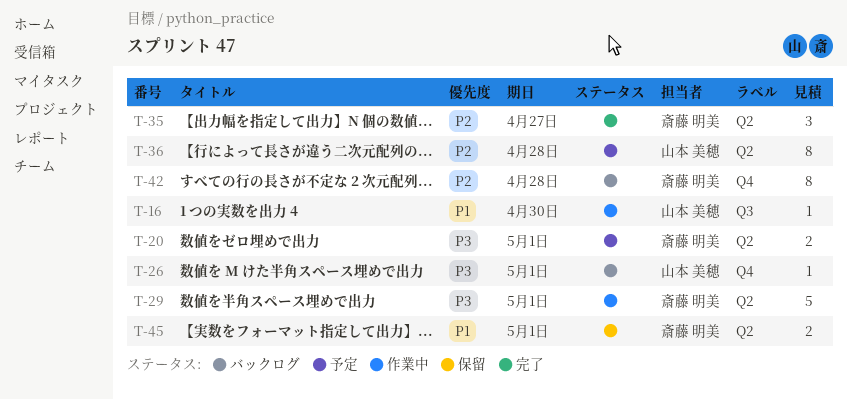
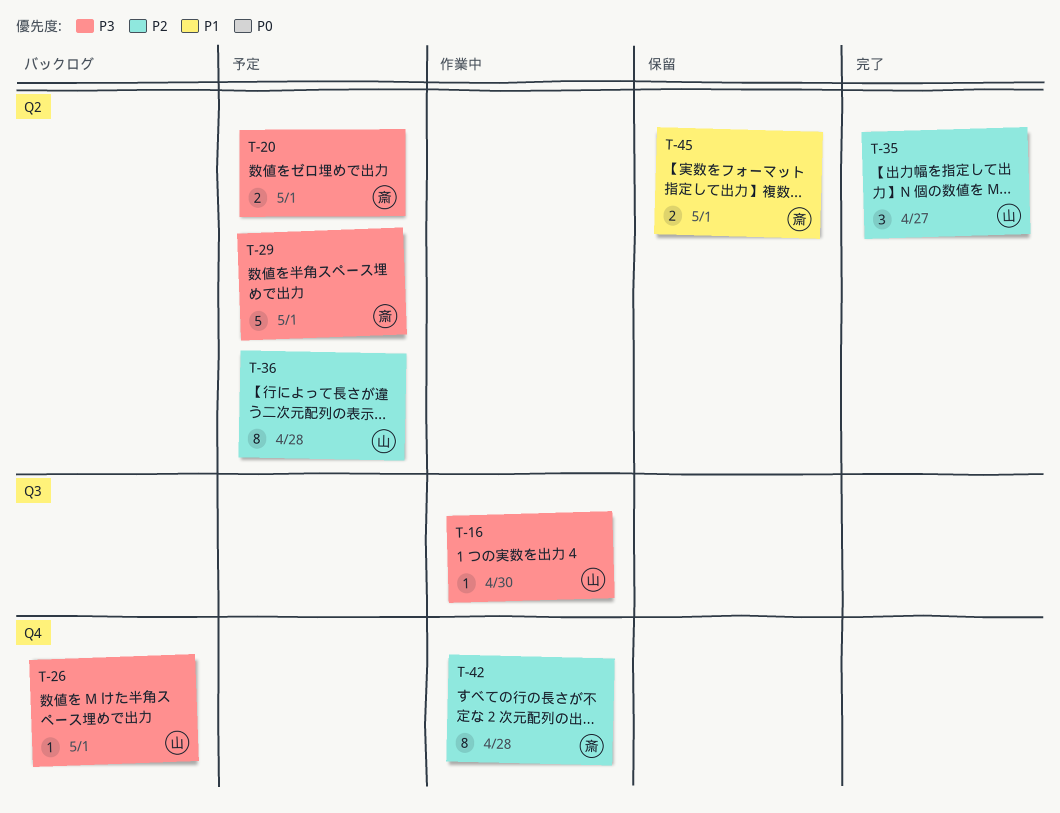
T-16, priority: P1 -> P3
T-29, status: 作業中 -> 予定
T-35, owner: 斎藤 明美 -> 山本 美穂
T-42, status: バックログ -> 作業中

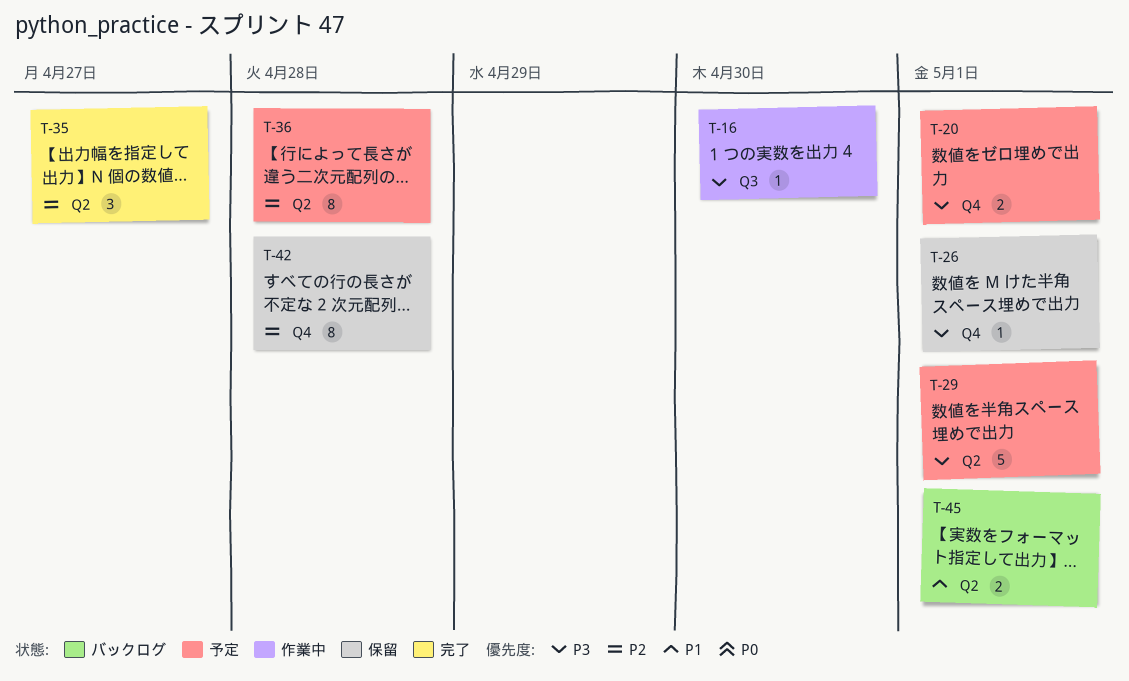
T-20, label: Q2 -> Q4
T-26, status: バックログ -> 保留
T-42, status: 作業中 -> 保留
T-45, status: 保留 -> バックログ

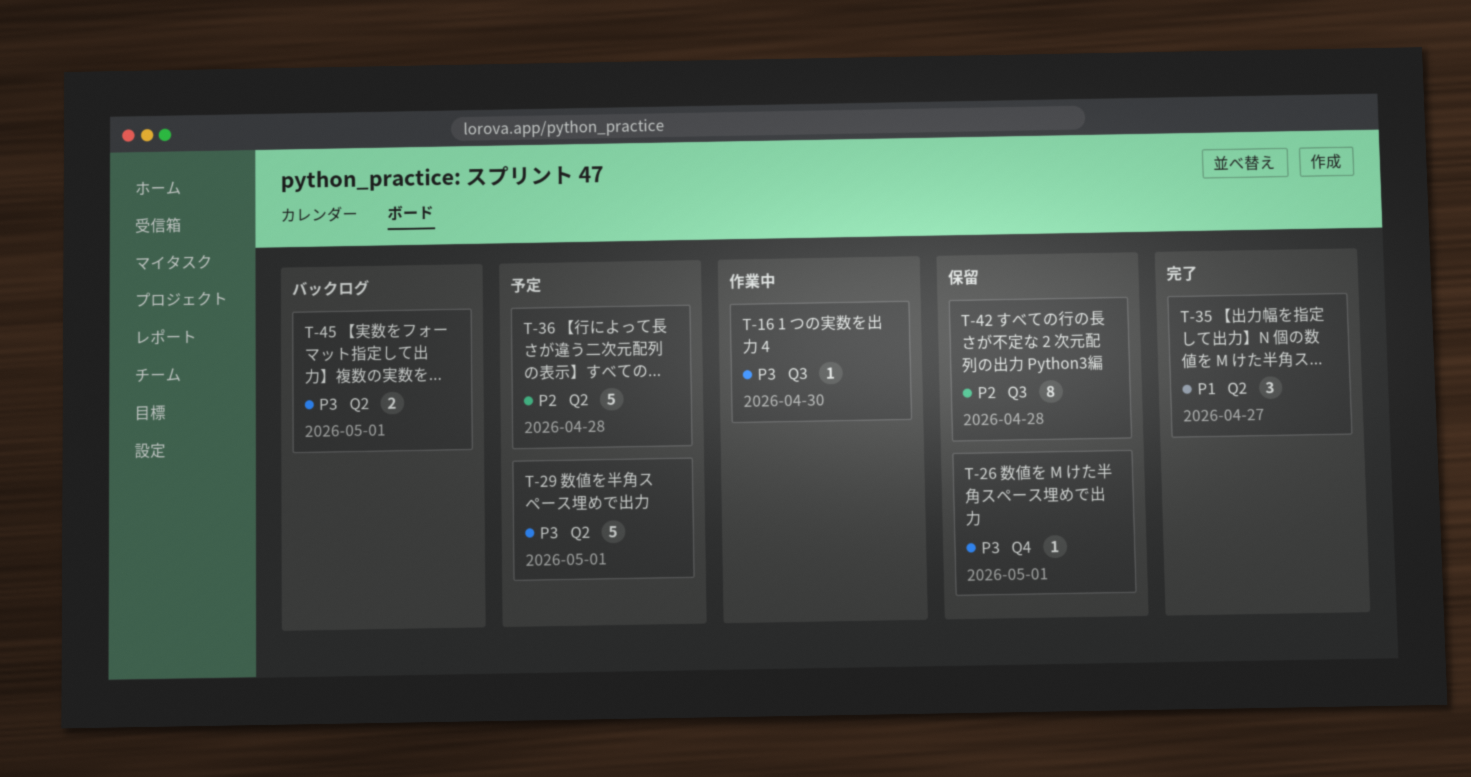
T-20: present -> none
T-35, priority: P2 -> P1
T-36, estimate: 8 -> 5
T-42, label: Q4 -> Q3
T-45, priority: P1 -> P3

